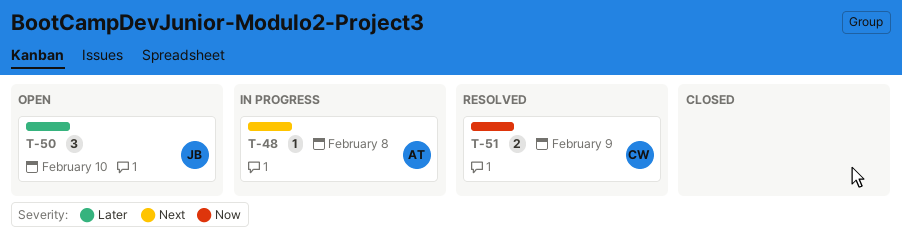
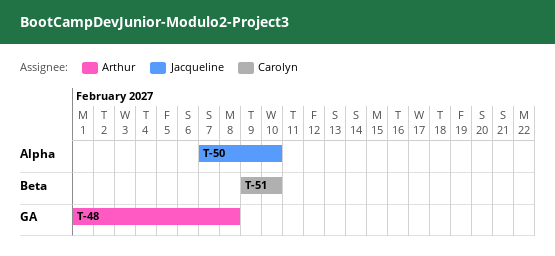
T-51, due: Feb 9 -> Feb 10

